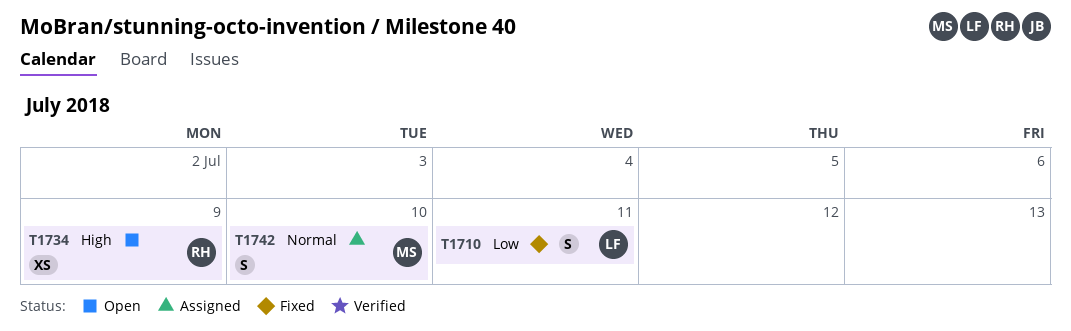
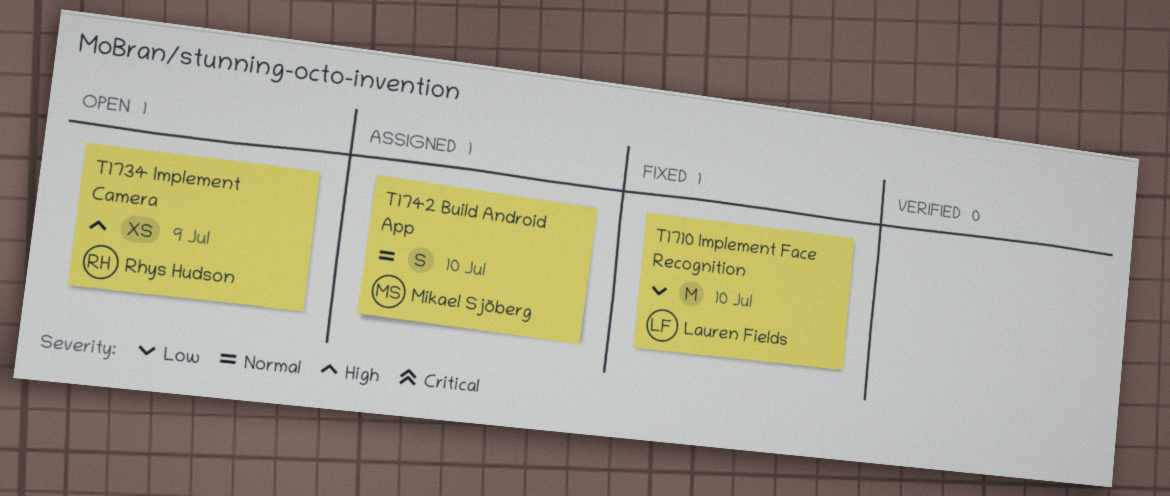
T1710, estimate: S -> M
T1710, due: Jul 11 -> Jul 10

